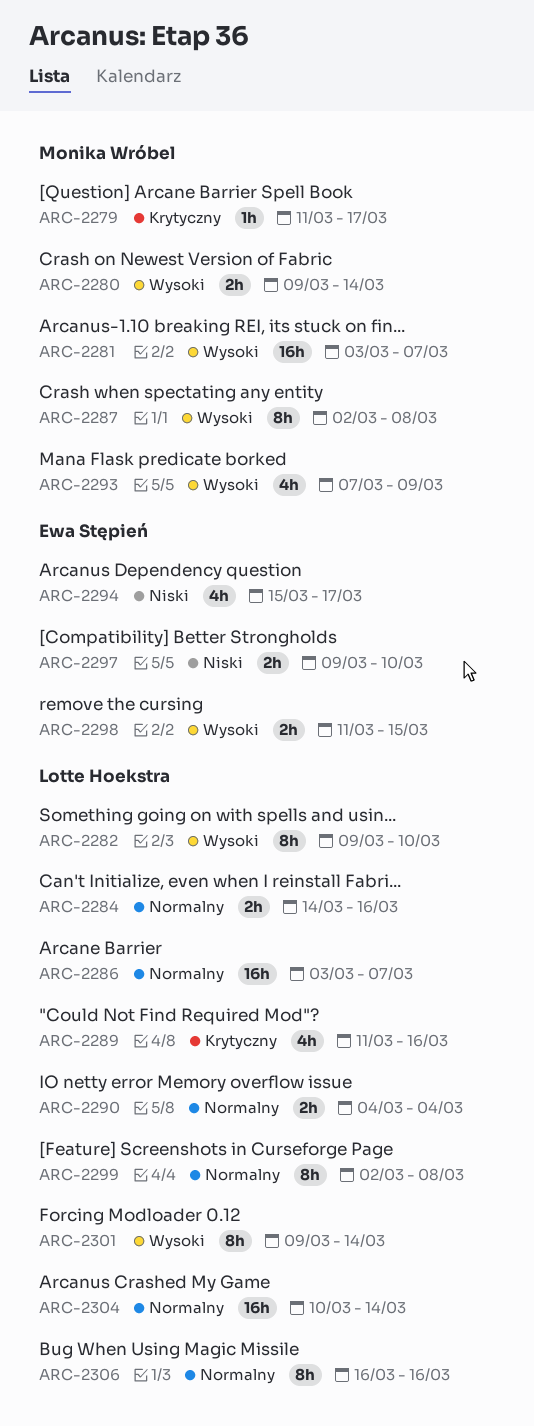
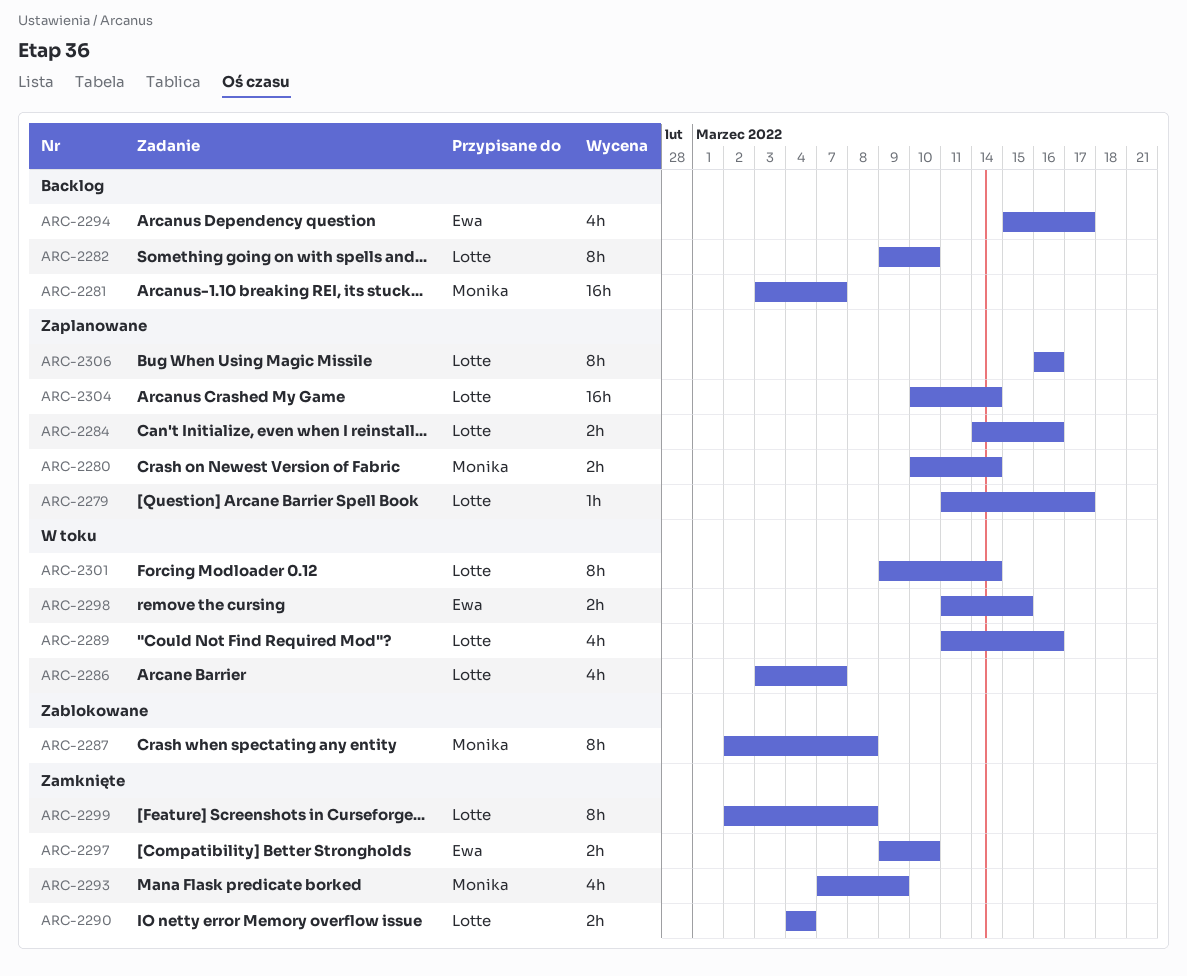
ARC-2279, owner: Monika Wróbel -> Lotte Hoekstra
ARC-2280, start: Mar 9 -> Mar 10
ARC-2286, estimate: 16h -> 4h

